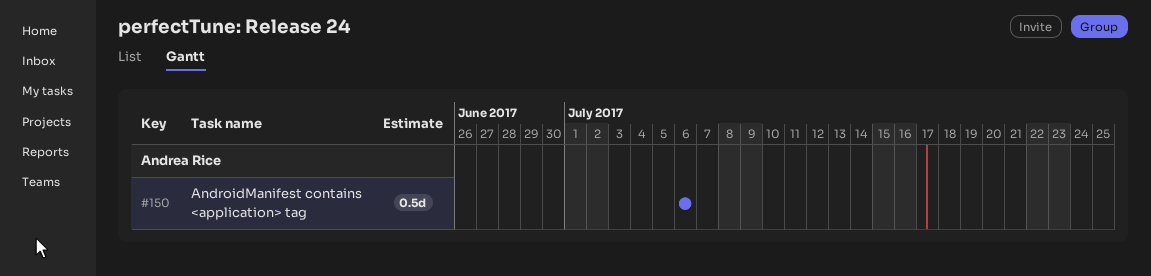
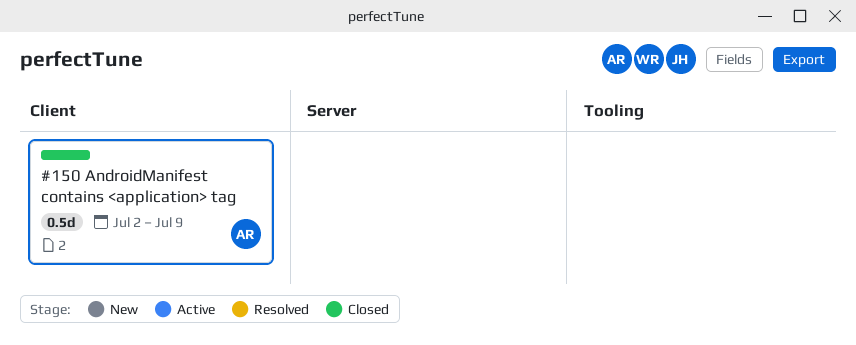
#150, start: Jul 6 -> Jul 2
#150, due: Jul 6 -> Jul 9

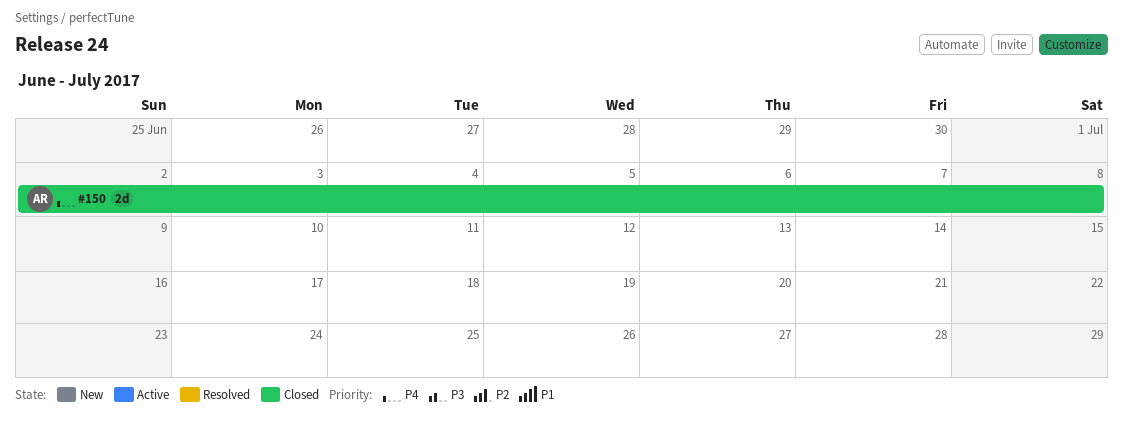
#150, estimate: 0.5d -> 2d
#150, due: Jul 9 -> Jul 8

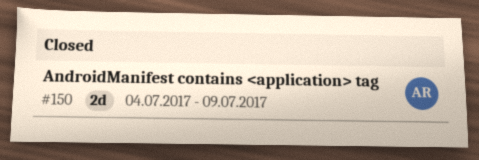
#150, start: Jul 2 -> Jul 4
#150, due: Jul 8 -> Jul 9

